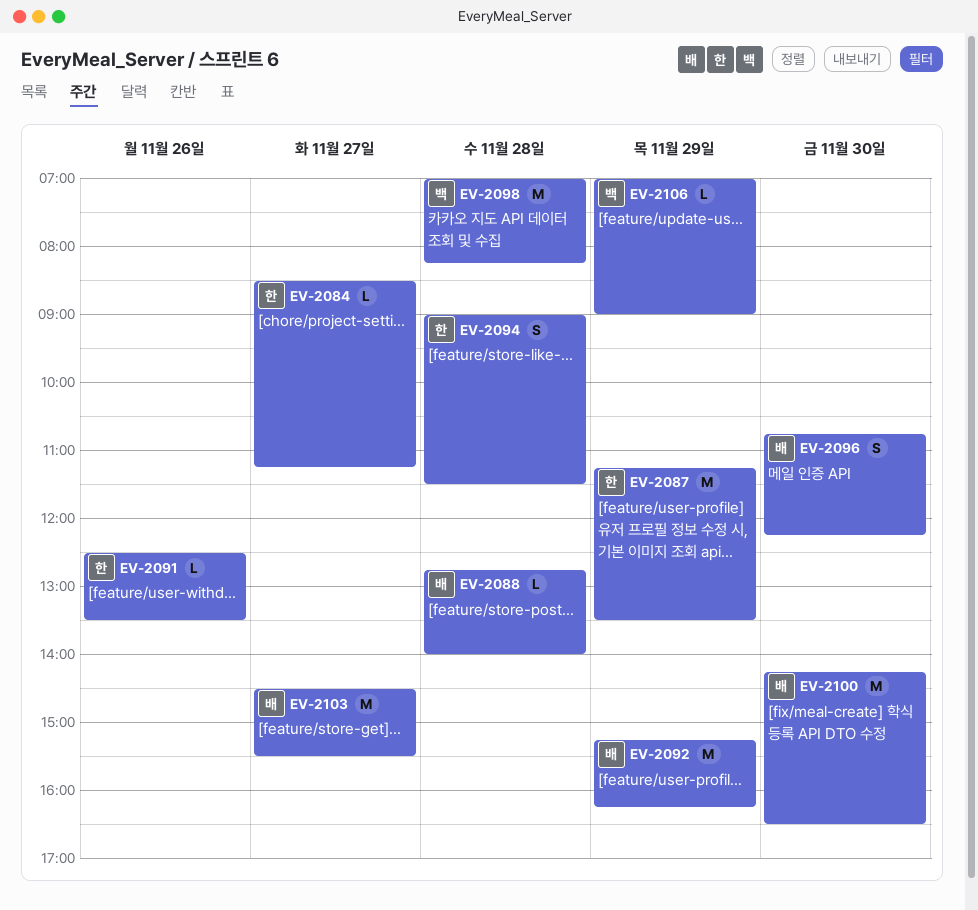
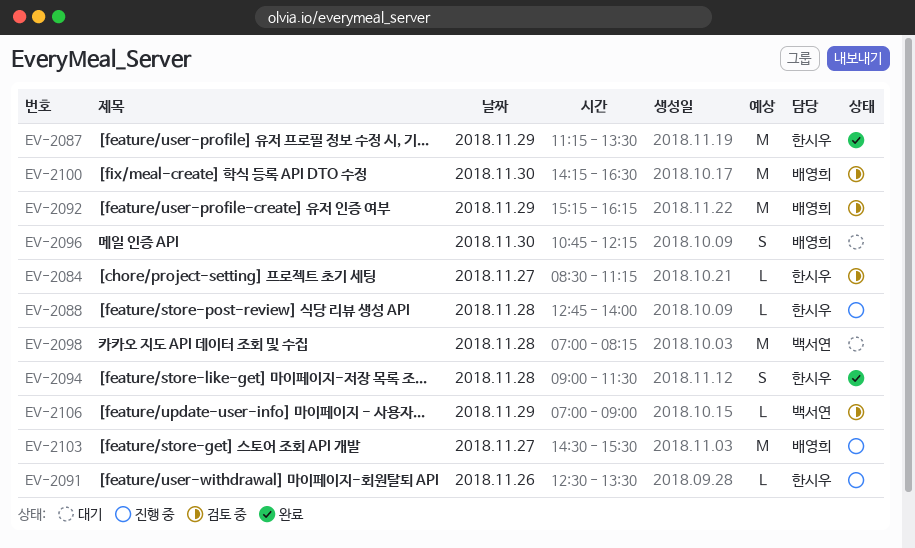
EV-2088, owner: 배영희 -> 한시우

